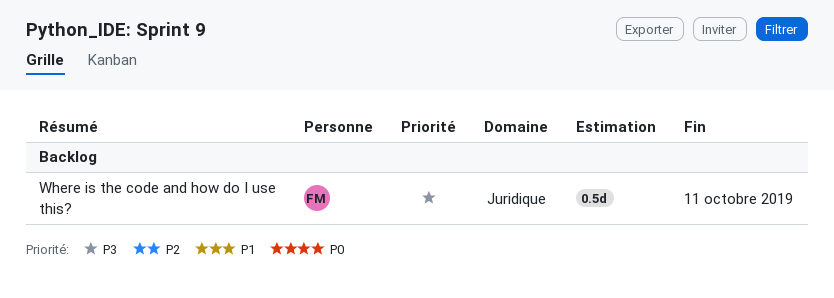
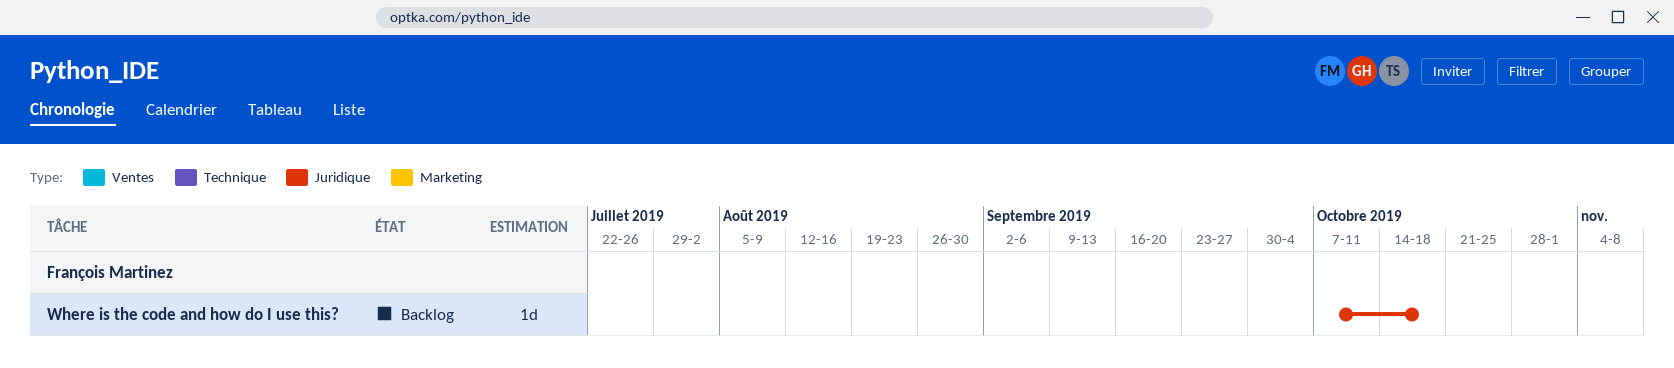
Where is the code and how do I use this?, estimate: 0.5d -> 1d
Where is the code and how do I use this?, due: Oct 11 -> Oct 18

